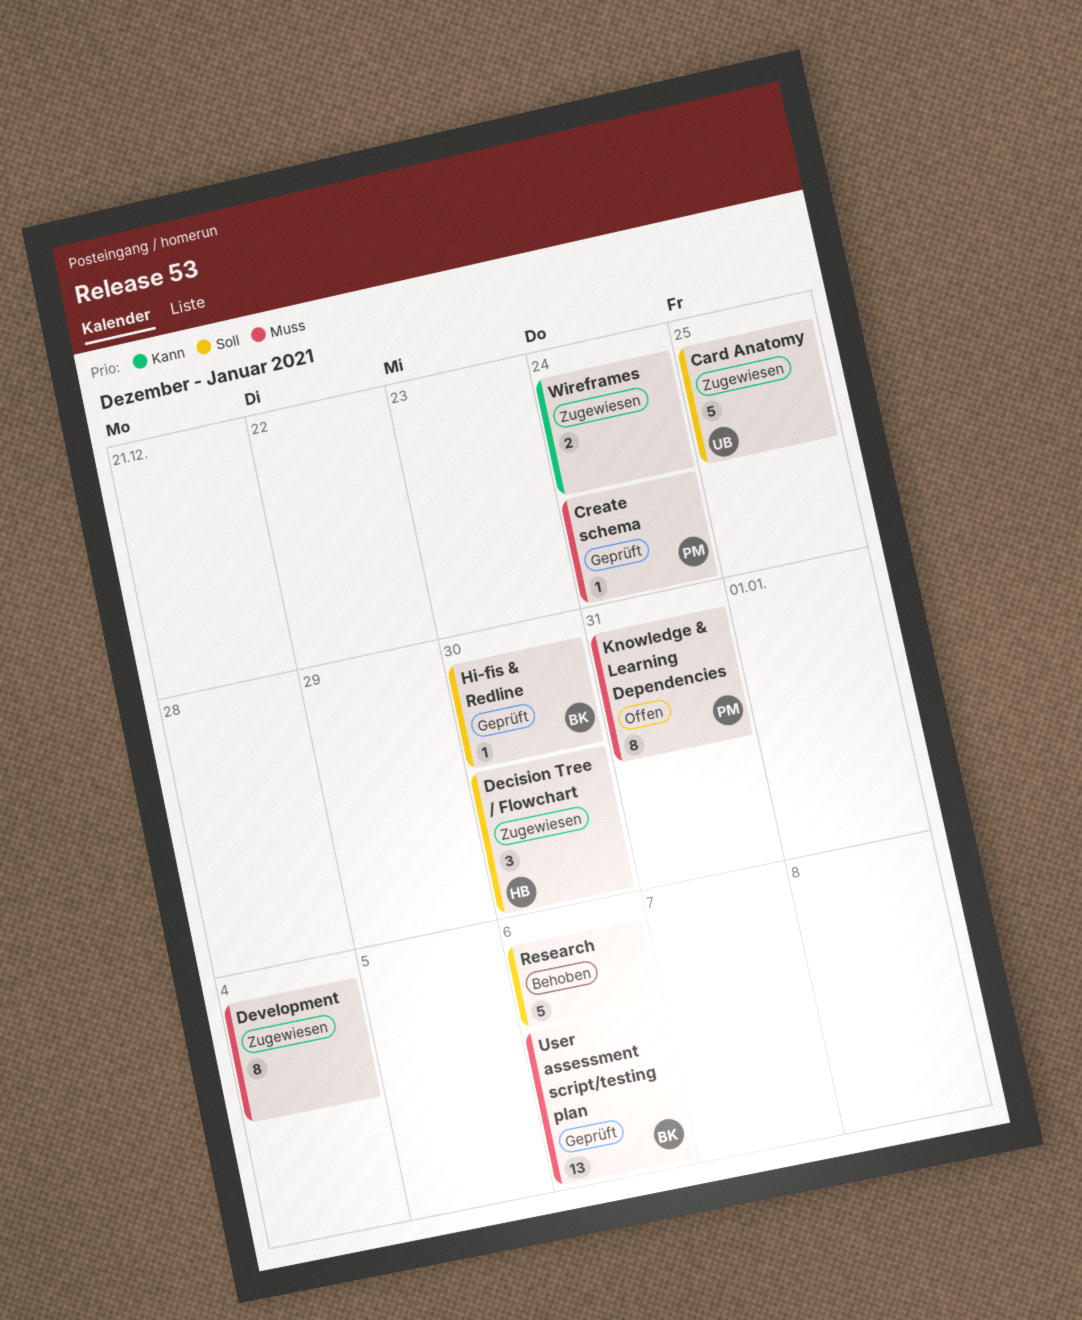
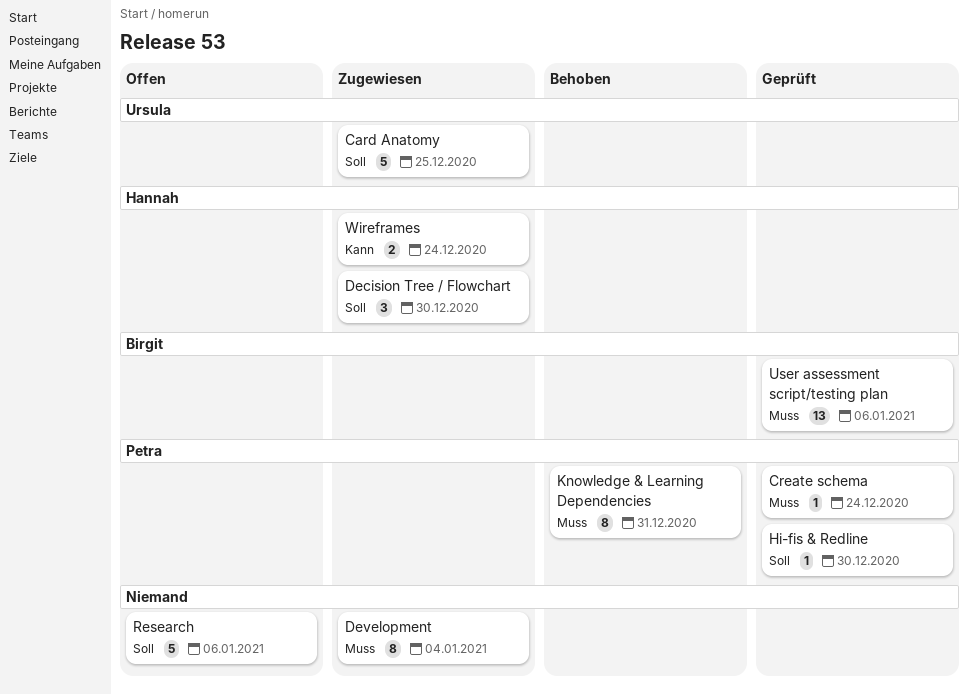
Hi-fis & Redline, owner: Birgit -> Petra
Knowledge & Learning Dependencies, status: Offen -> Behoben
Research, status: Behoben -> Offen
Wireframes, owner: none -> Hannah

